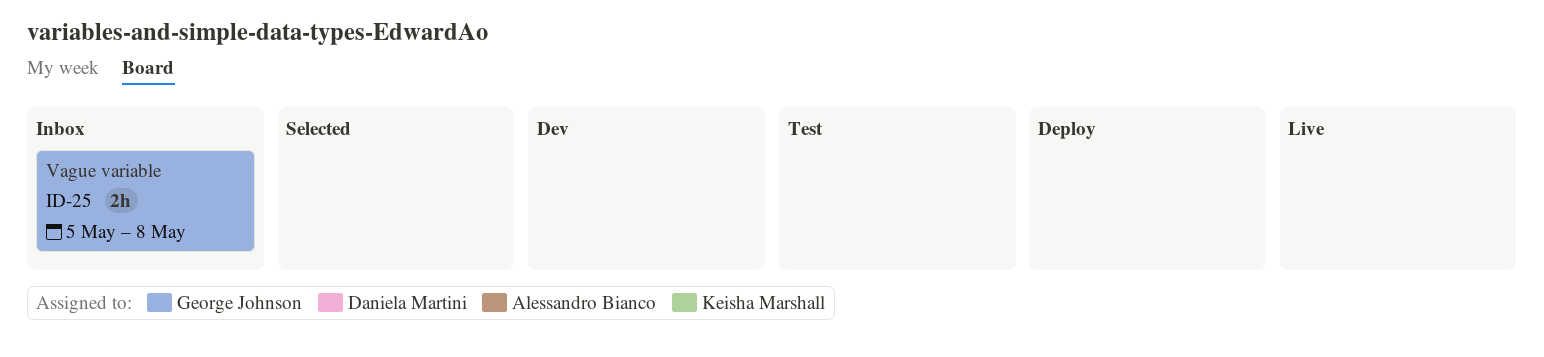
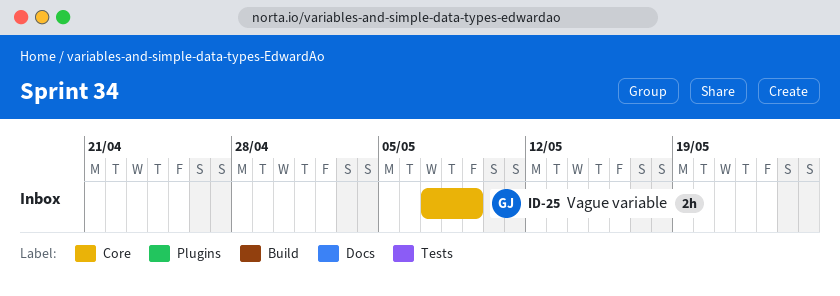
ID-25, start: May 5 -> May 7
ID-25, due: May 8 -> May 9

